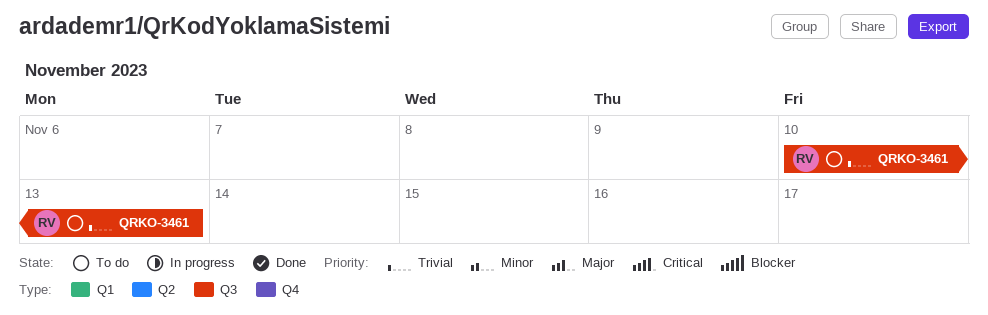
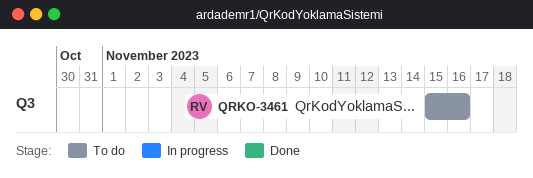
QRKO-3461, start: Nov 10 -> Nov 15
QRKO-3461, due: Nov 13 -> Nov 16

